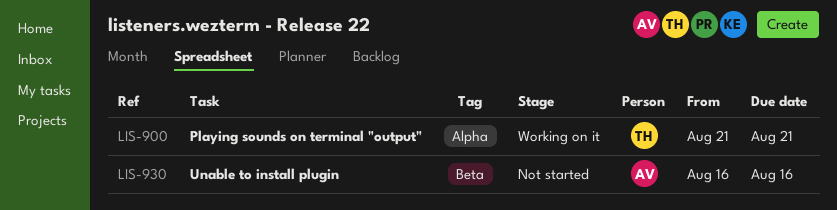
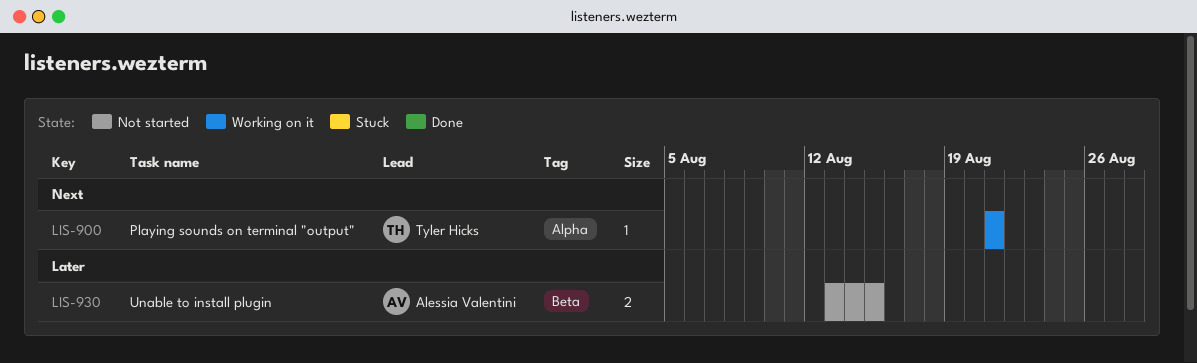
LIS-930, start: Aug 16 -> Aug 13
LIS-930, due: Aug 16 -> Aug 15

